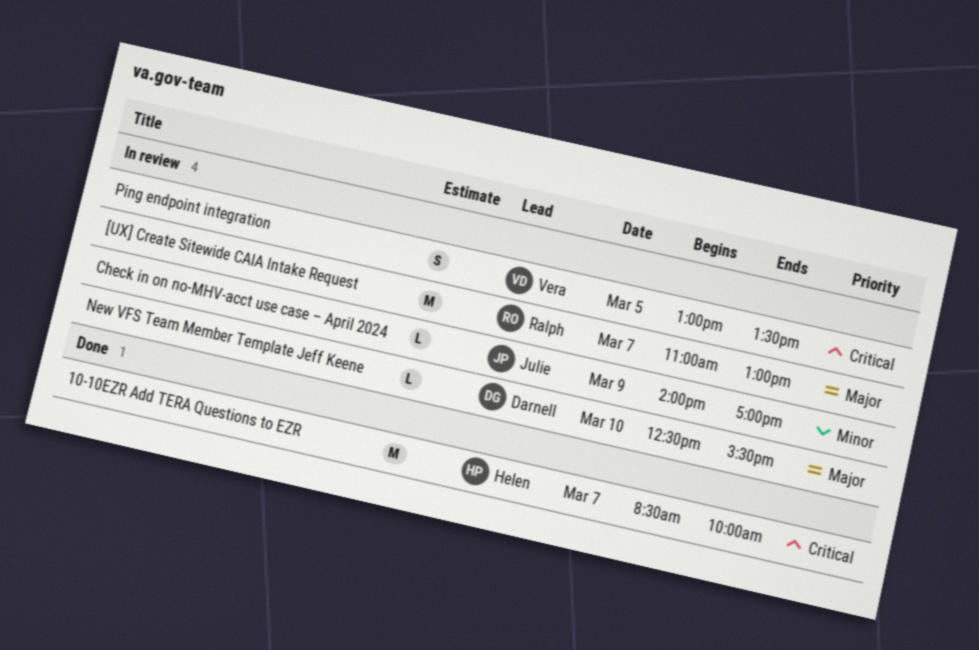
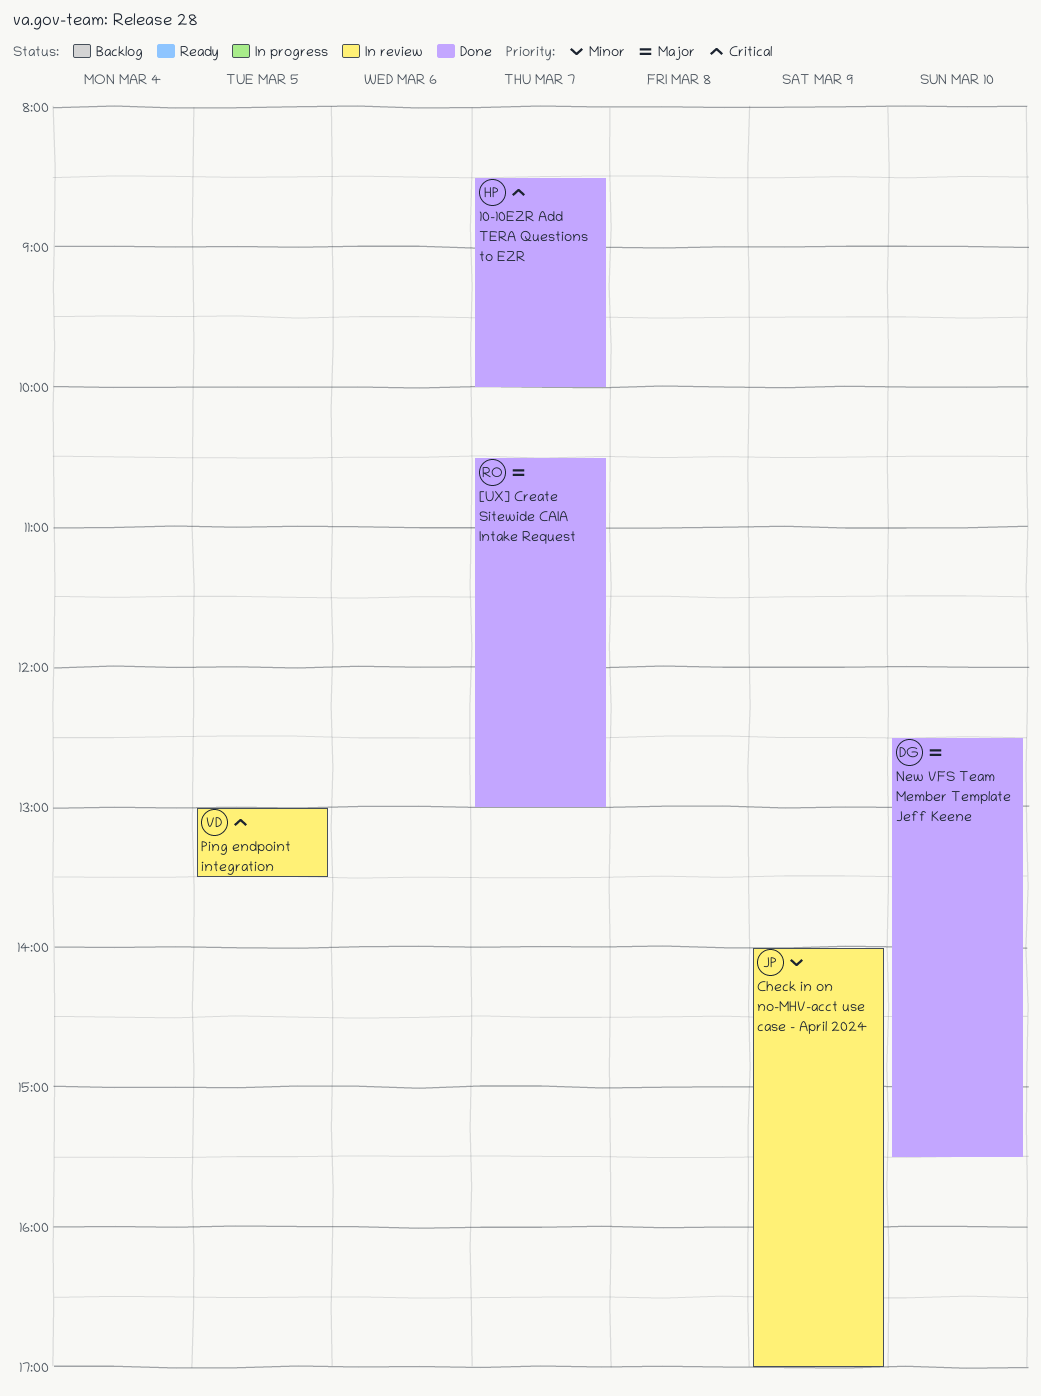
[UX] Create Sitewide CAIA Intake Request, status: In review -> Done
[UX] Create Sitewide CAIA Intake Request, begins: 11:00 -> 10:30
New VFS Team Member Template Jeff Keene, status: In review -> Done

